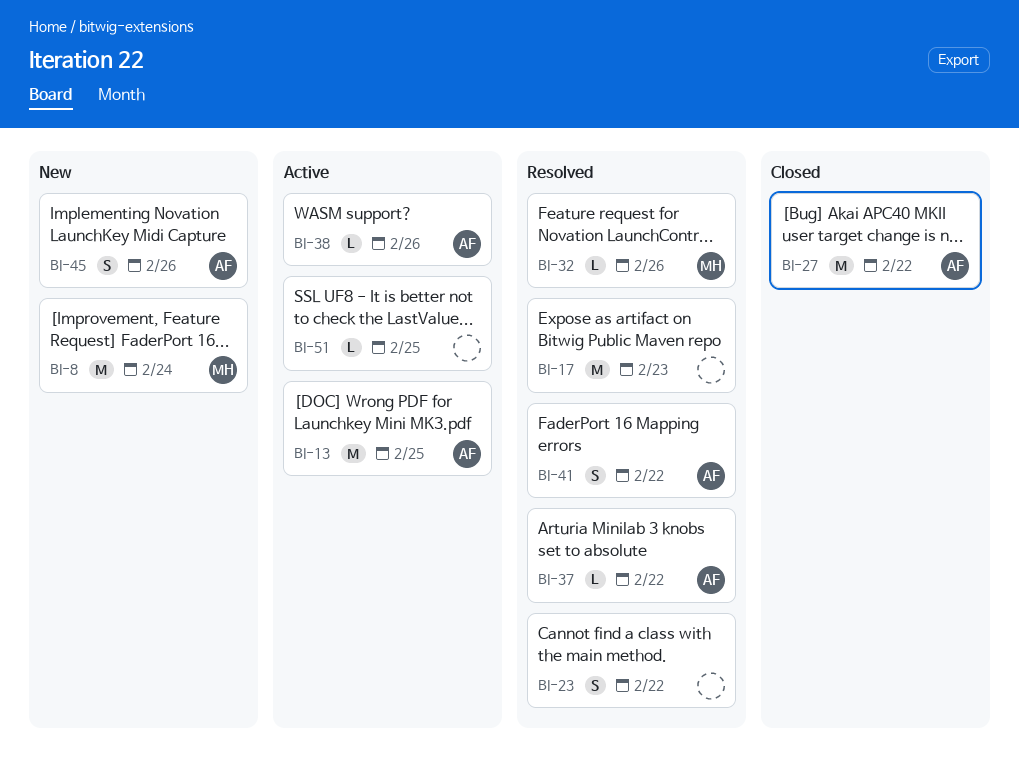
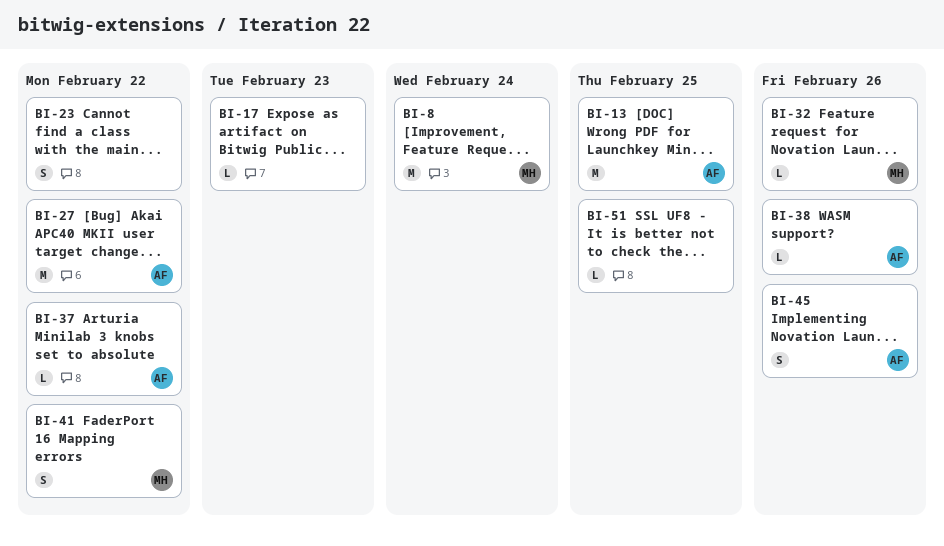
BI-17, estimate: M -> L
BI-41, owner: AF -> MH

